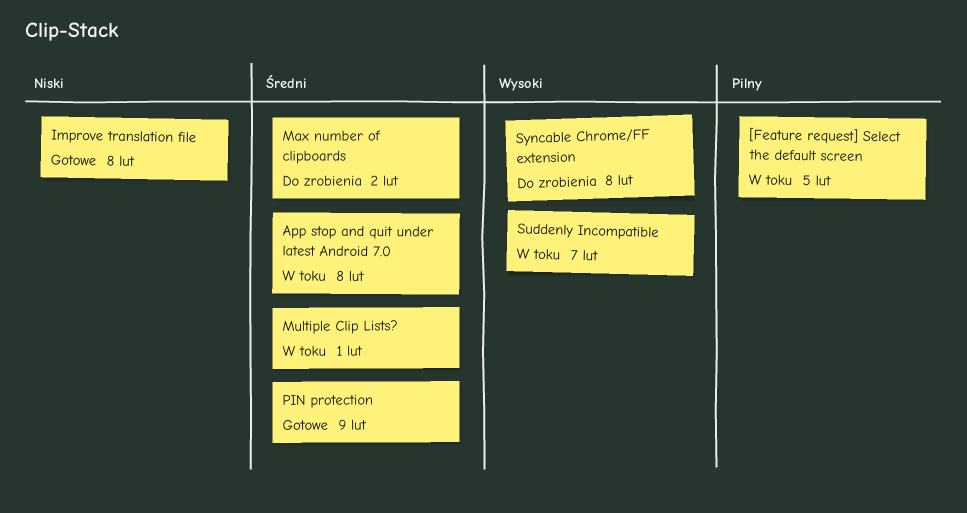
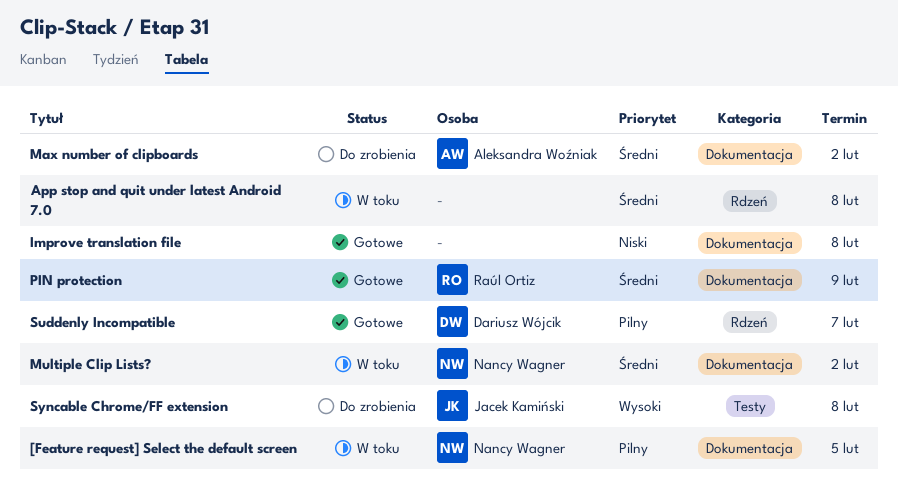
Multiple Clip Lists?, due: Feb 1 -> Feb 2
Suddenly Incompatible, status: W toku -> Gotowe
Suddenly Incompatible, priority: Wysoki -> Pilny

